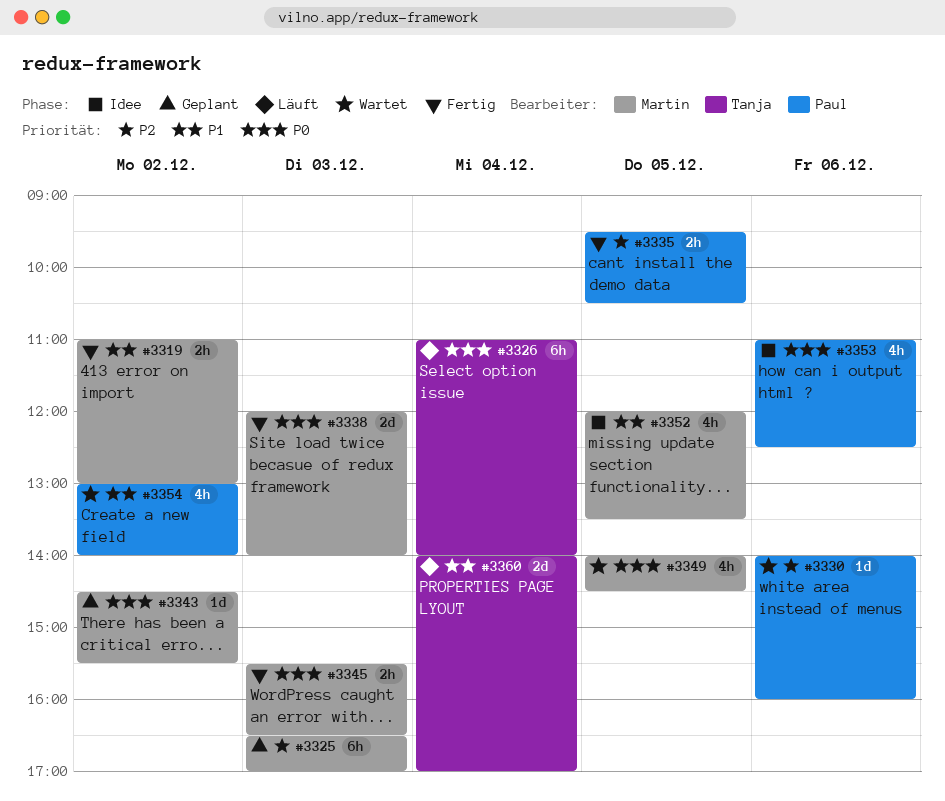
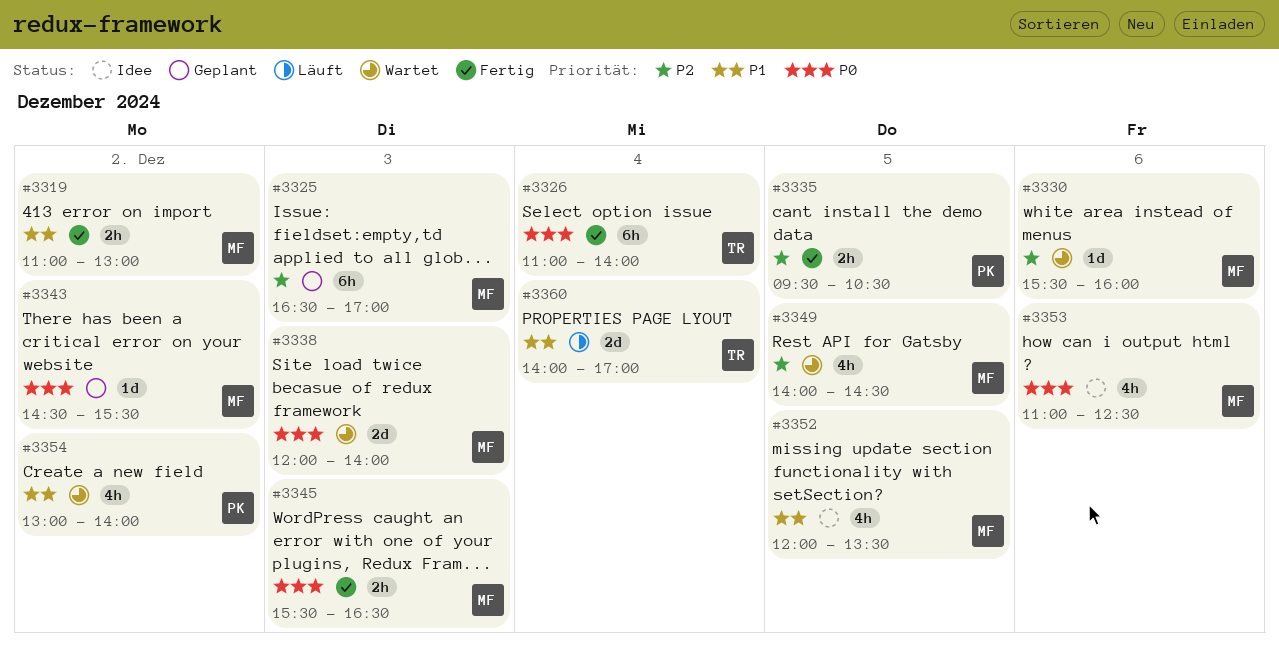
#3326, status: Läuft -> Fertig
#3330, owner: Paul -> Martin
#3330, begins: 14:00 -> 15:30
#3338, status: Fertig -> Wartet
#3349, priority: P0 -> P2
#3353, owner: Paul -> Martin

